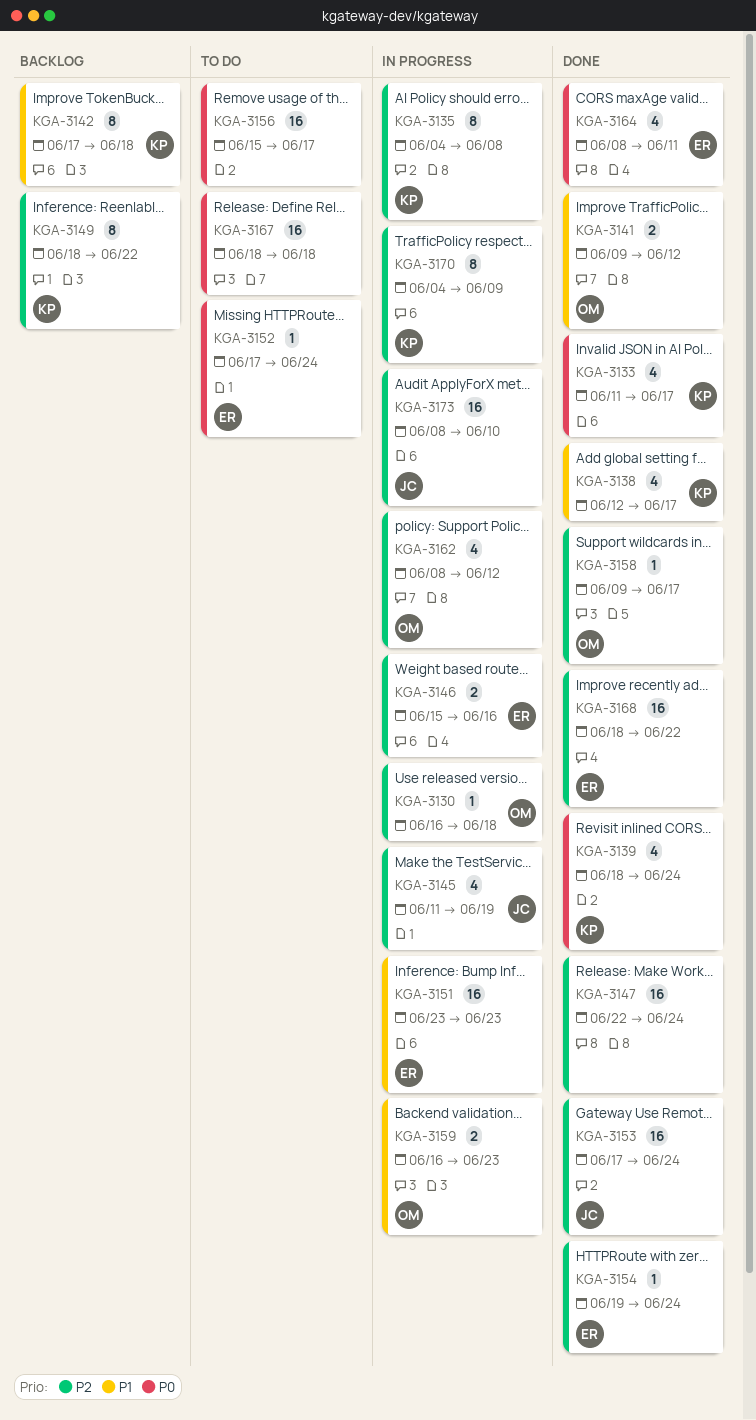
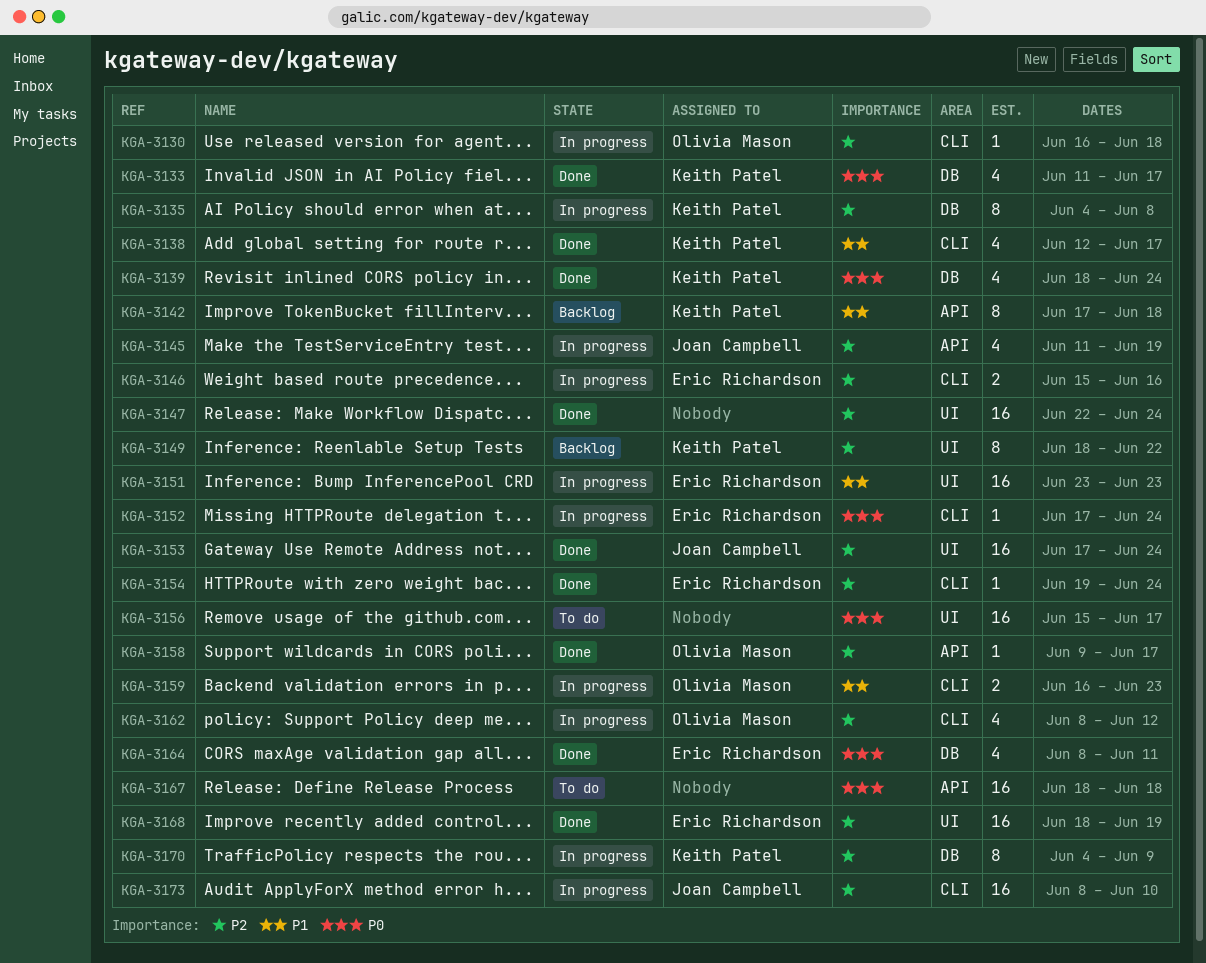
KGA-3141: present -> none
KGA-3152, status: To do -> In progress
KGA-3168, due: Jun 22 -> Jun 19

